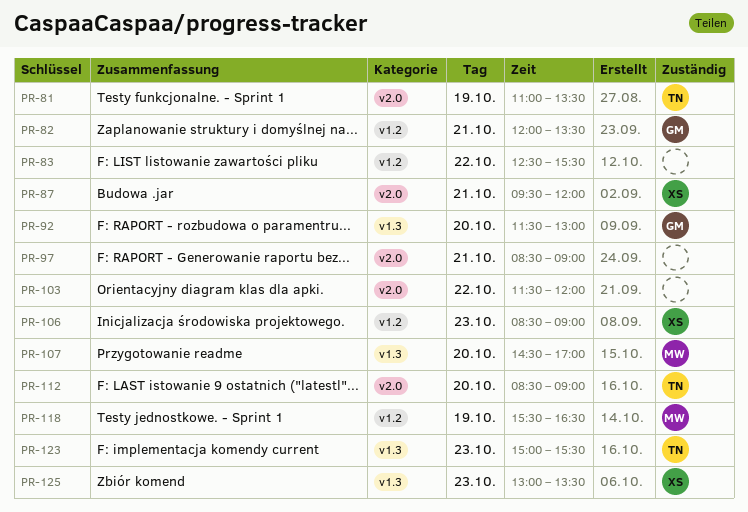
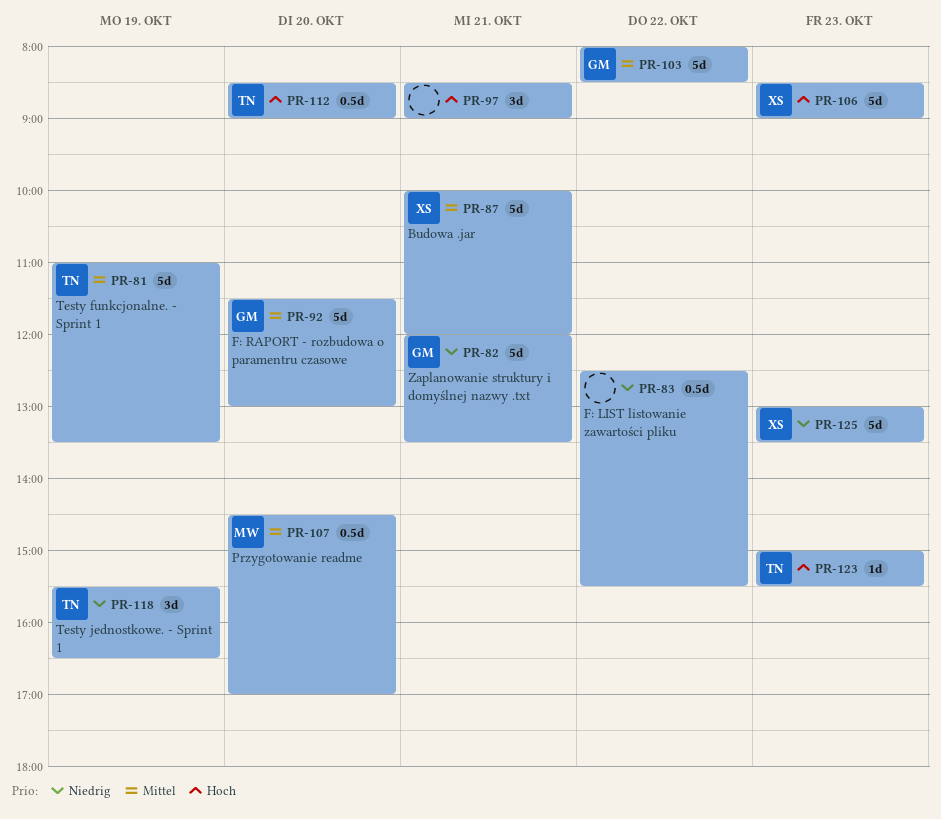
PR-87, begins: 09:30 -> 10:00
PR-103, owner: none -> GM
PR-103, begins: 11:30 -> 08:00
PR-103, ends: 12:00 -> 08:30
PR-118, owner: MW -> TN

